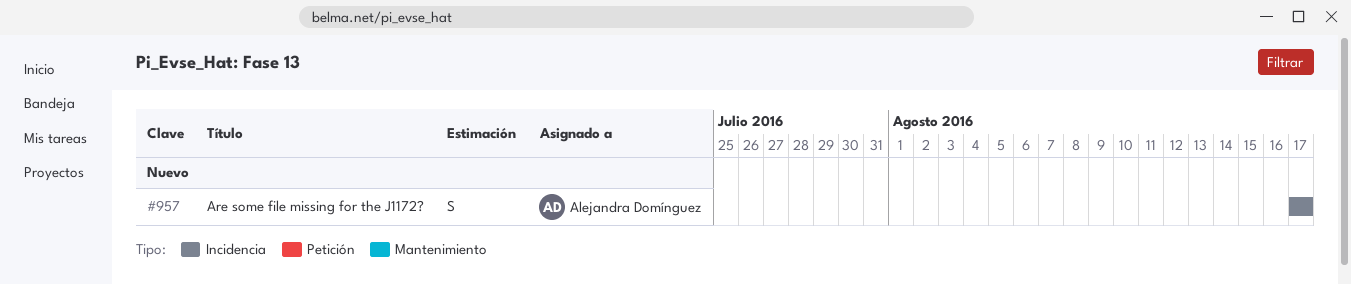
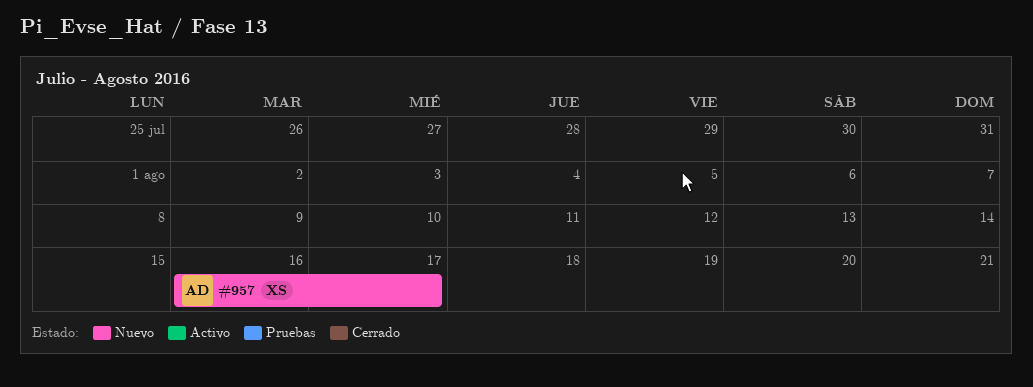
#957, estimate: S -> XS
#957, start: Aug 17 -> Aug 16

